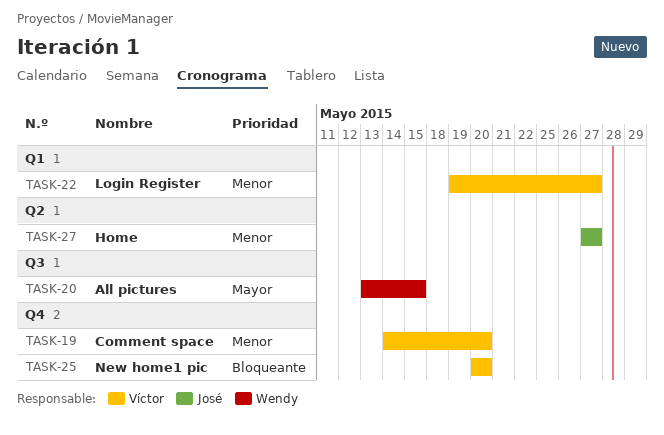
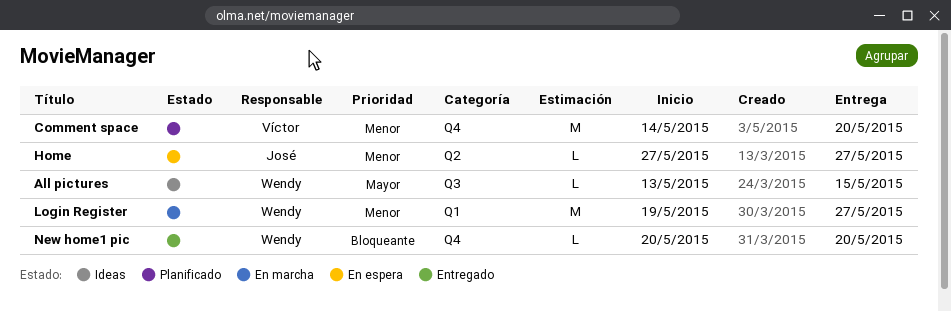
Login Register, owner: Víctor -> Wendy
New home1 pic, owner: Víctor -> Wendy

